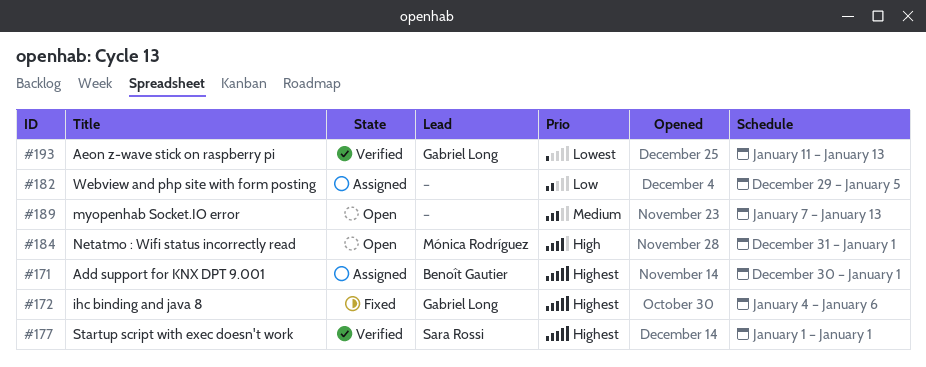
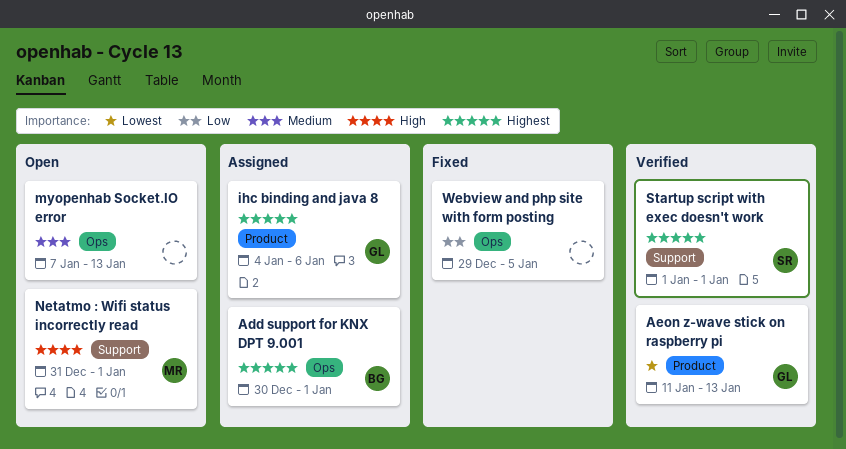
ihc binding and java 8, status: Fixed -> Assigned
Webview and php site with form posting, status: Assigned -> Fixed

